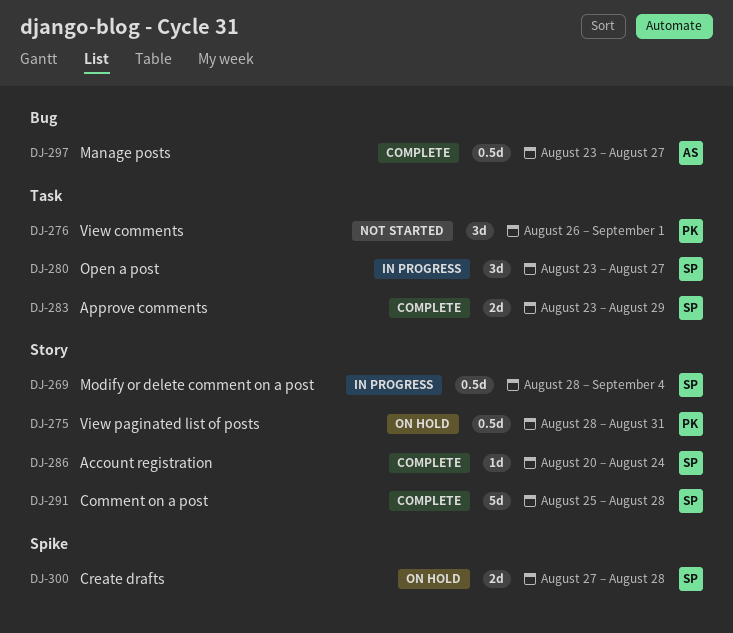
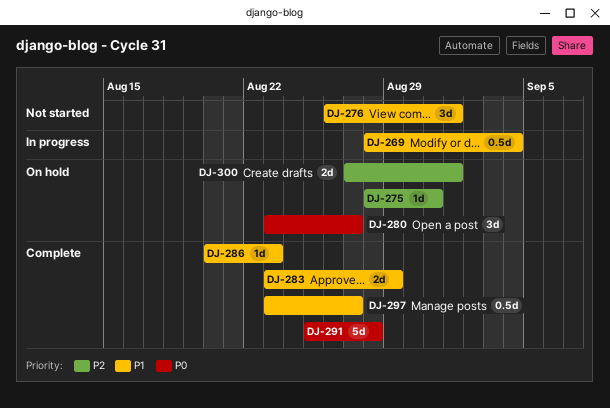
DJ-275, estimate: 0.5d -> 1d
DJ-280, status: In progress -> On hold
DJ-286, due: Aug 24 -> Aug 23
DJ-300, due: Aug 28 -> Sep 1

